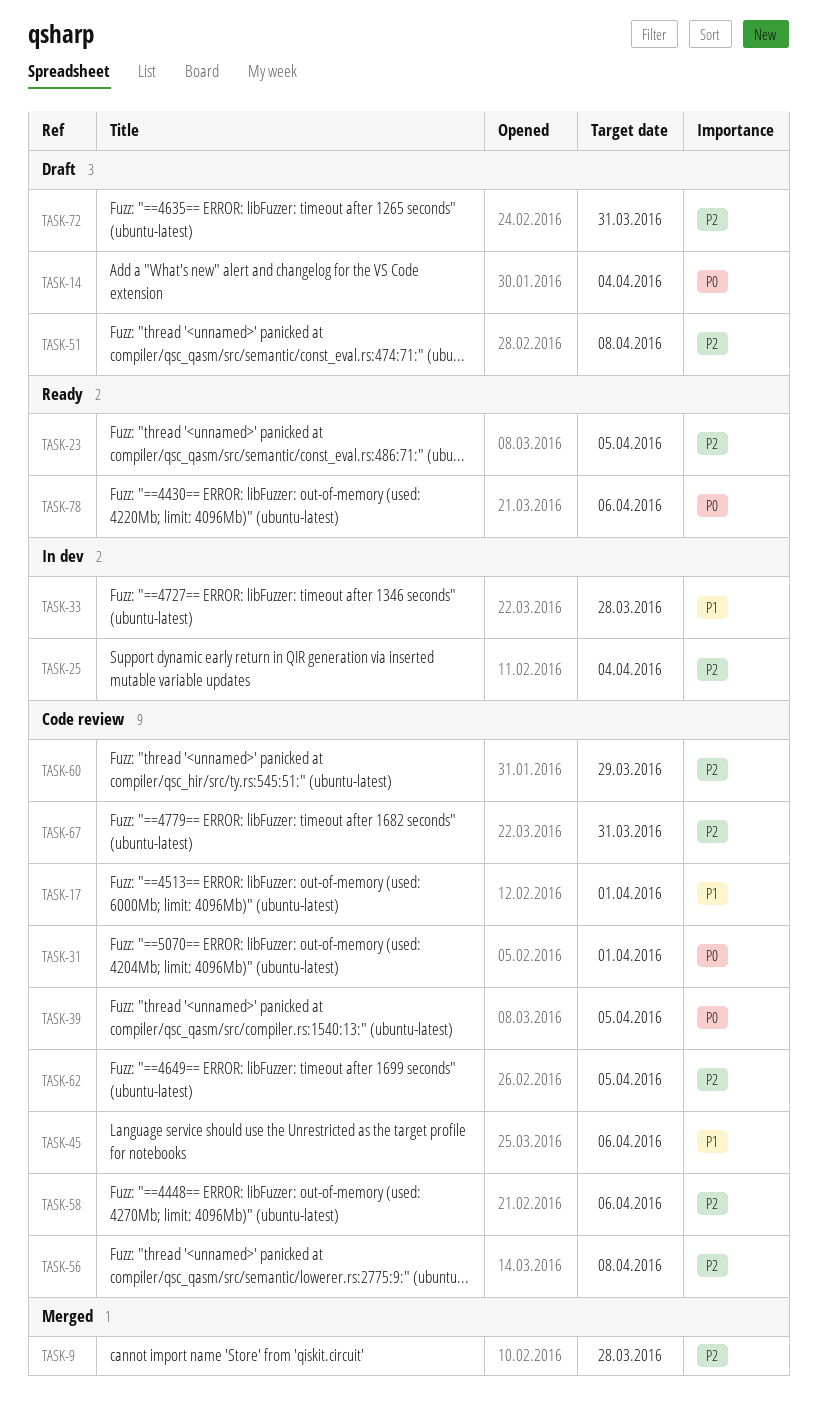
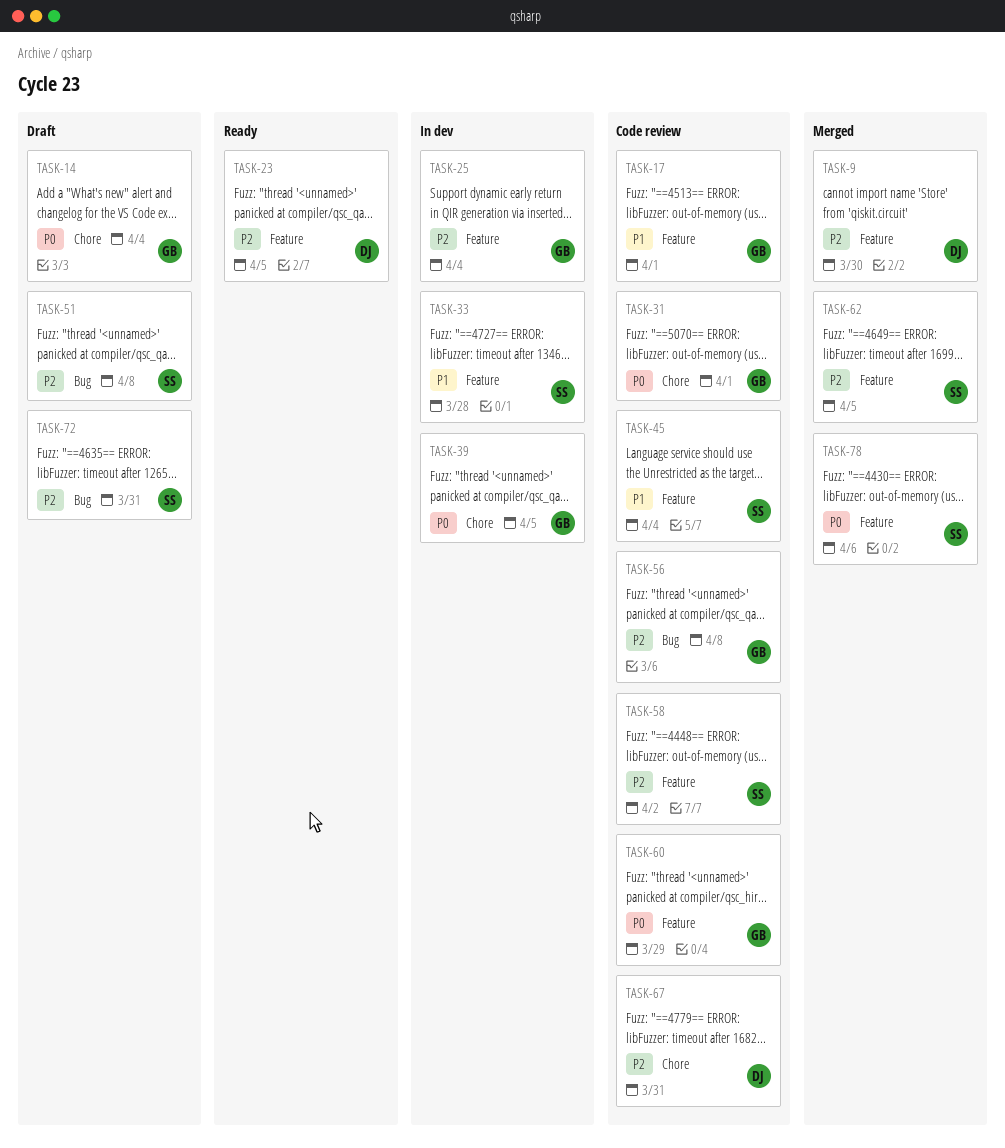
TASK-9, due: Mar 28 -> Mar 30
TASK-39, status: Code review -> In dev
TASK-45, due: Apr 6 -> Apr 4
TASK-58, due: Apr 6 -> Apr 2
TASK-60, priority: P2 -> P0
TASK-62, status: Code review -> Merged
TASK-78, status: Ready -> Merged

